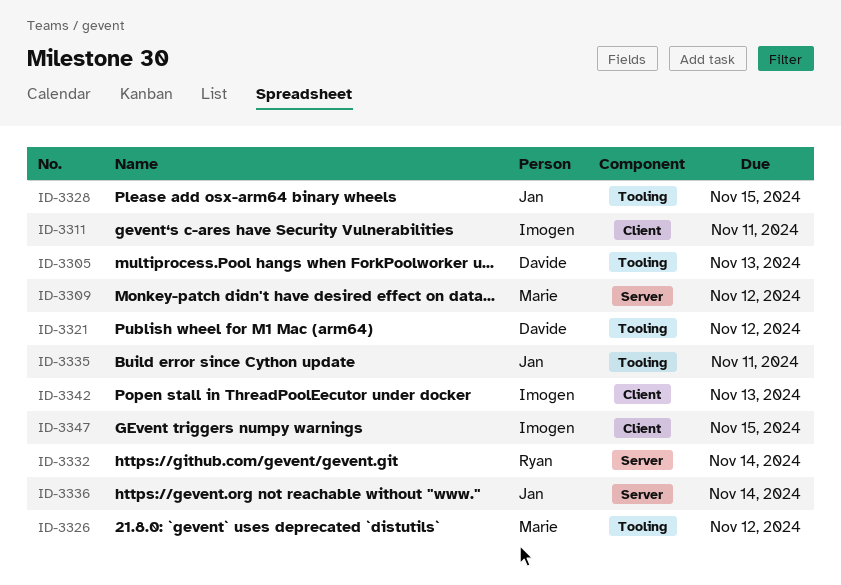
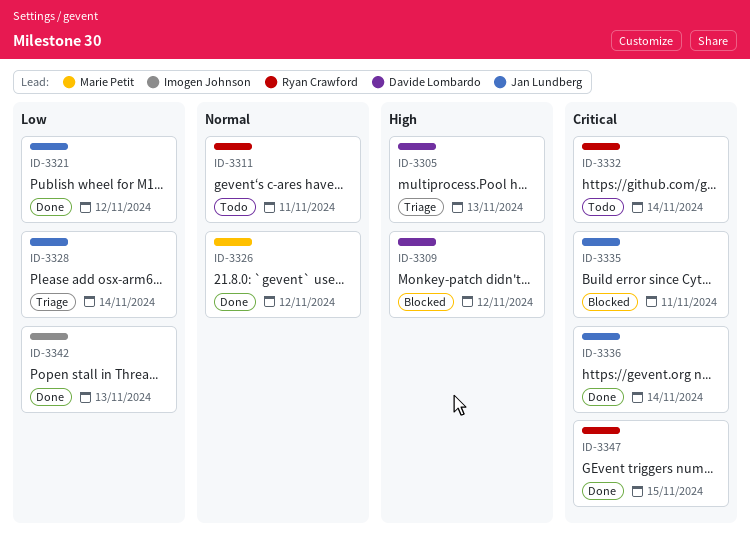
ID-3309, owner: Marie Petit -> Davide Lombardo
ID-3311, owner: Imogen Johnson -> Ryan Crawford
ID-3321, owner: Davide Lombardo -> Jan Lundberg
ID-3328, due: Nov 15 -> Nov 14
ID-3347, owner: Imogen Johnson -> Ryan Crawford

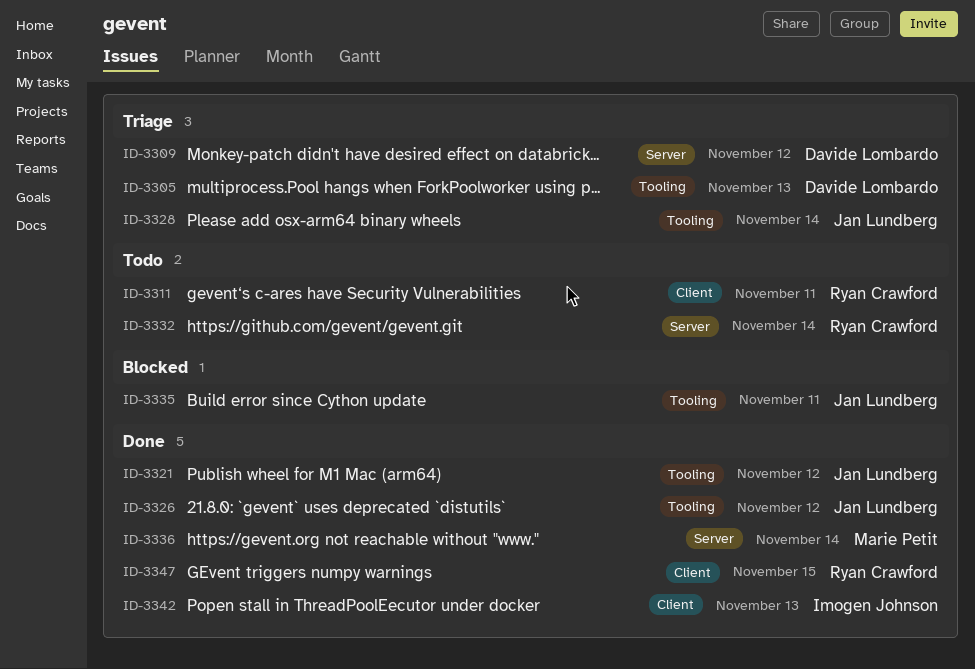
ID-3309, status: Blocked -> Triage
ID-3326, owner: Marie Petit -> Jan Lundberg
ID-3336, owner: Jan Lundberg -> Marie Petit

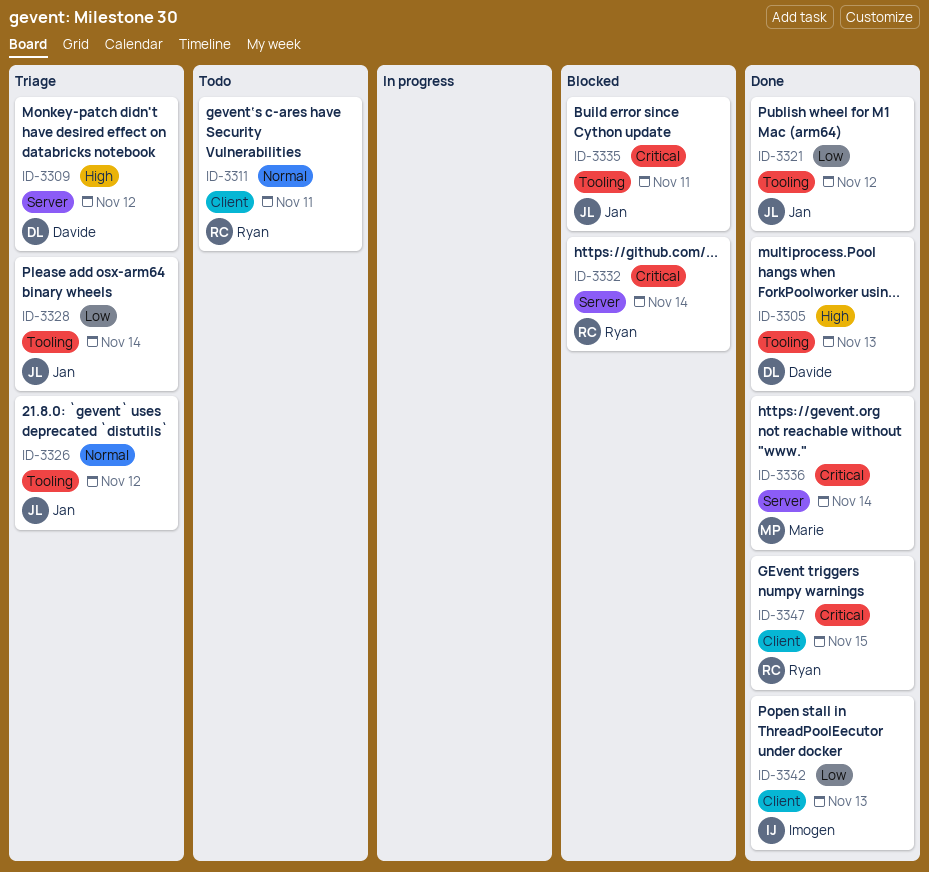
ID-3305, status: Triage -> Done
ID-3326, status: Done -> Triage
ID-3332, status: Todo -> Blocked

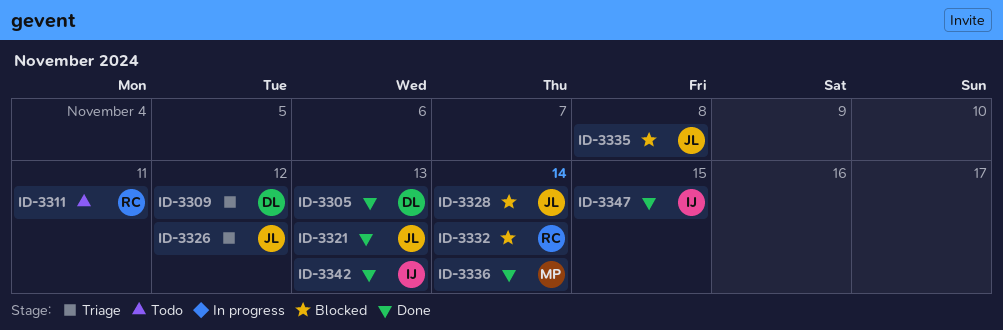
ID-3321, due: Nov 12 -> Nov 13
ID-3328, status: Triage -> Blocked
ID-3335, due: Nov 11 -> Nov 8
ID-3347, owner: Ryan -> Imogen

